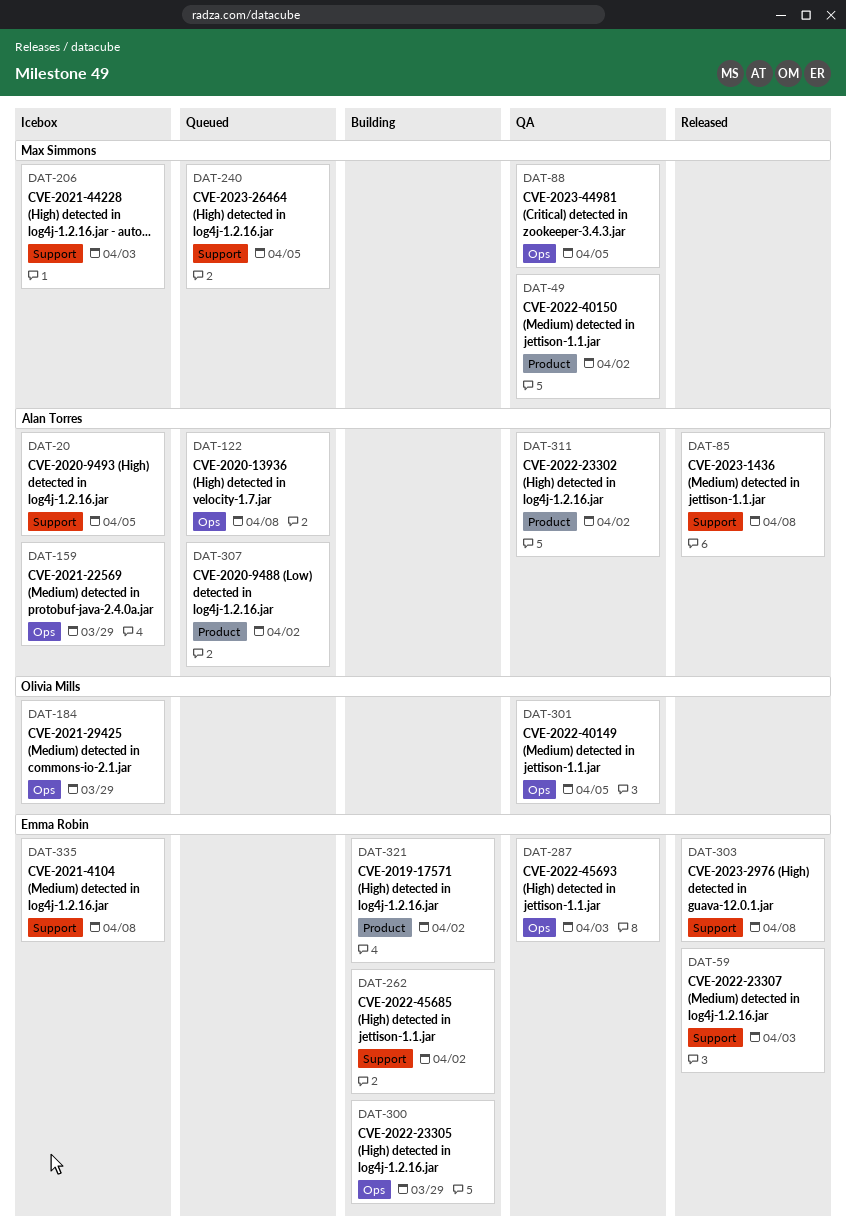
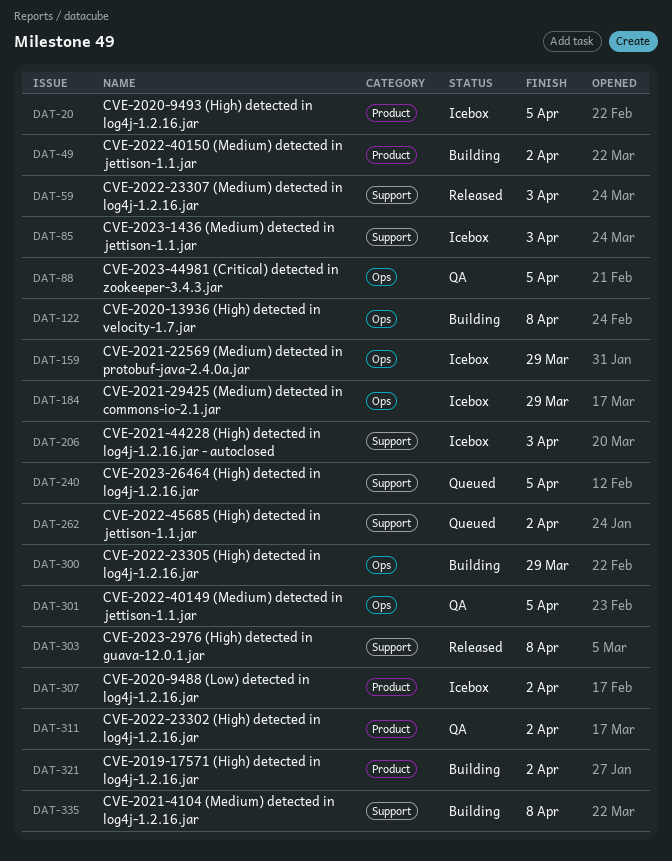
DAT-20, label: Support -> Product
DAT-49, status: QA -> Building
DAT-85, status: Released -> Icebox
DAT-85, due: Apr 8 -> Apr 3
DAT-122, status: Queued -> Building
DAT-262, status: Building -> Queued
DAT-287: present -> none
DAT-307, status: Queued -> Icebox
DAT-335, status: Icebox -> Building

